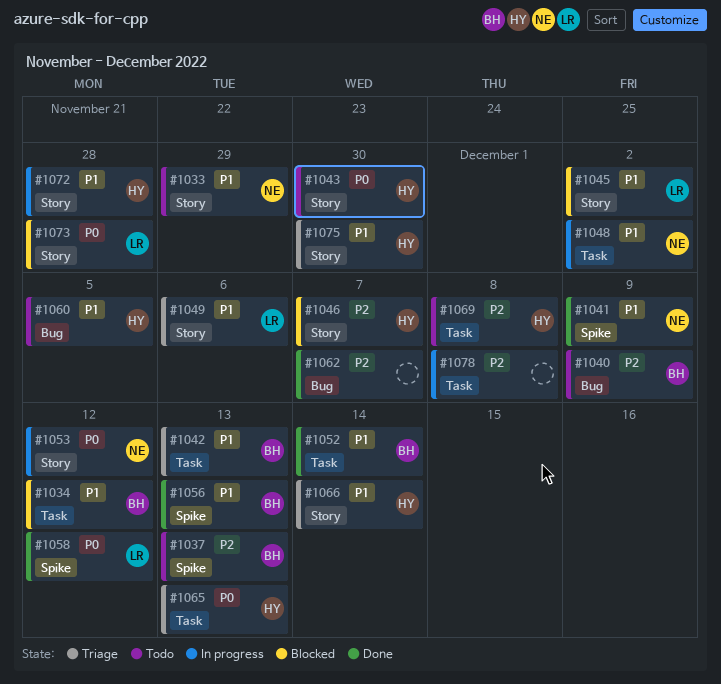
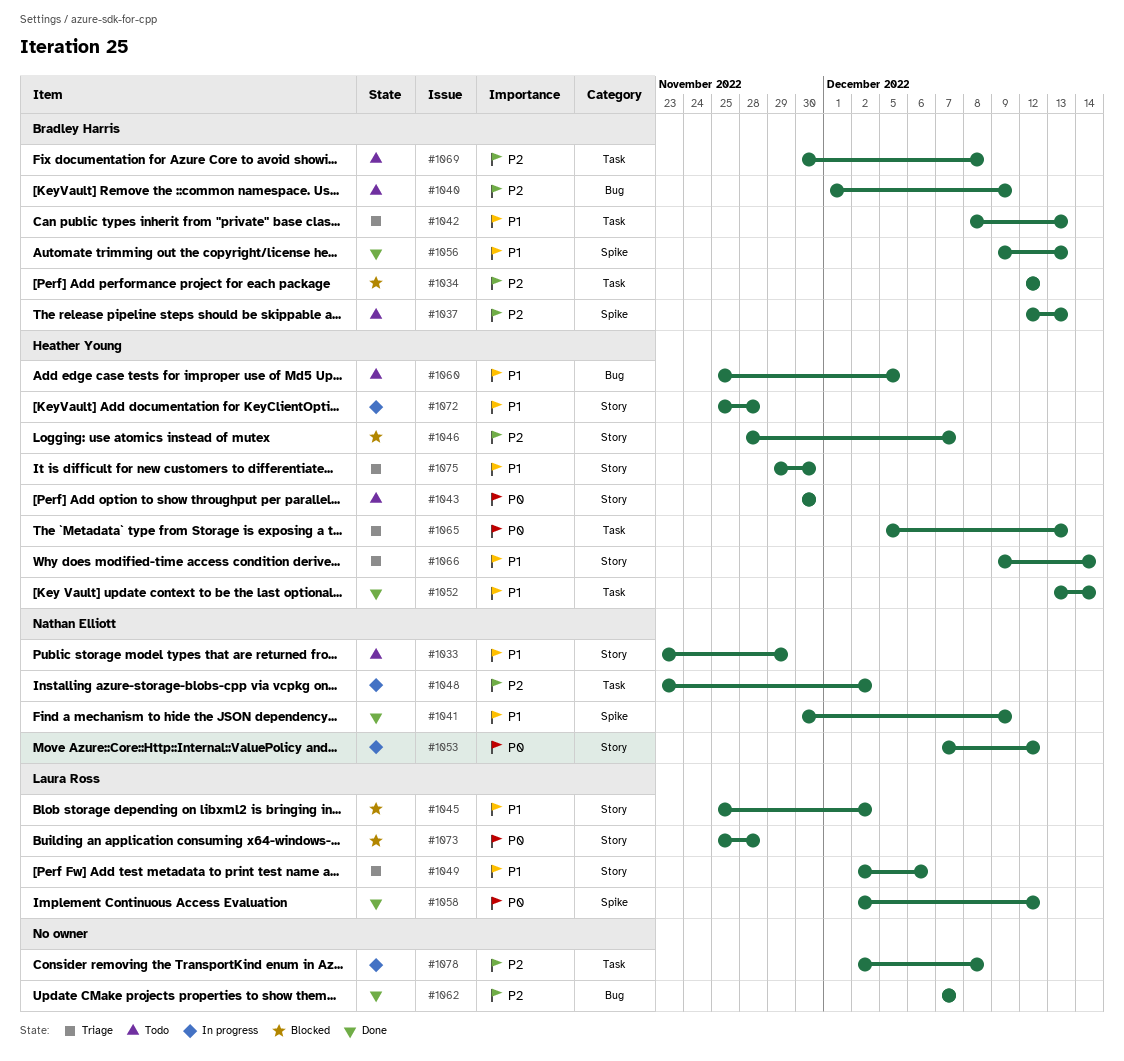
#1034, priority: P1 -> P2
#1048, priority: P1 -> P2
#1052, owner: Bradley Harris -> Heather Young
#1069, owner: Heather Young -> Bradley Harris

